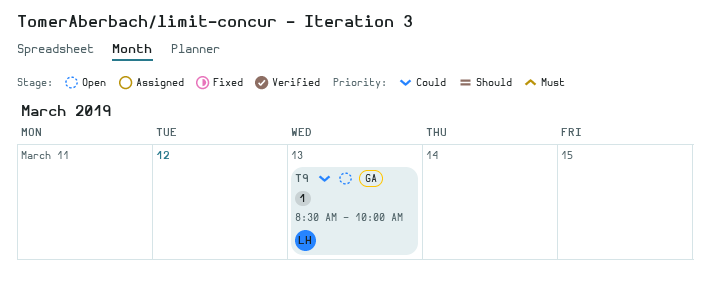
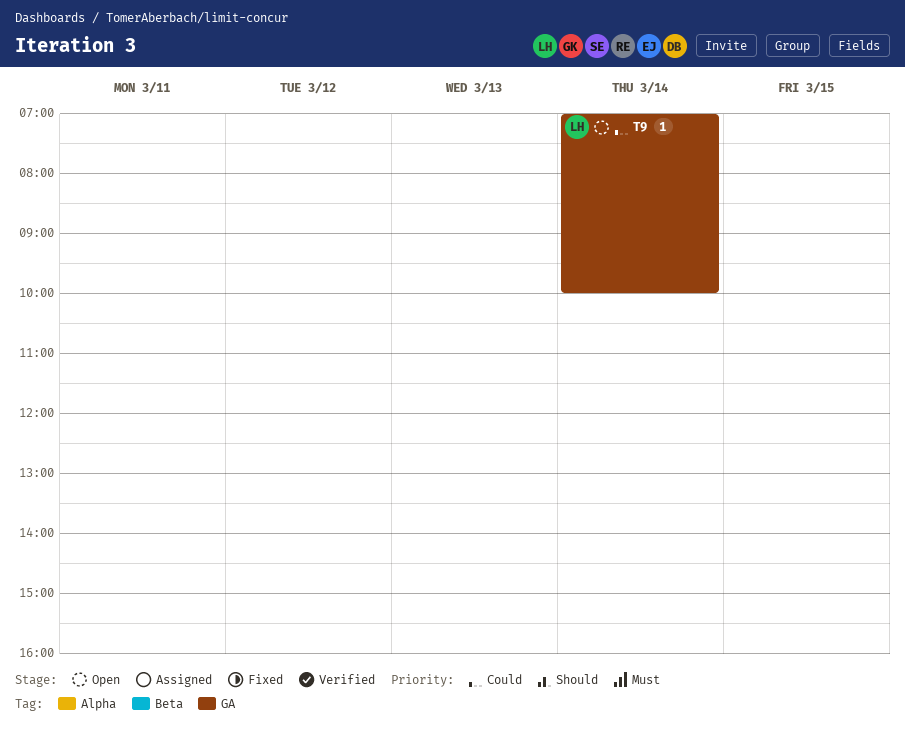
T9, day: Mar 13 -> Mar 14
T9, begins: 08:30 -> 07:00

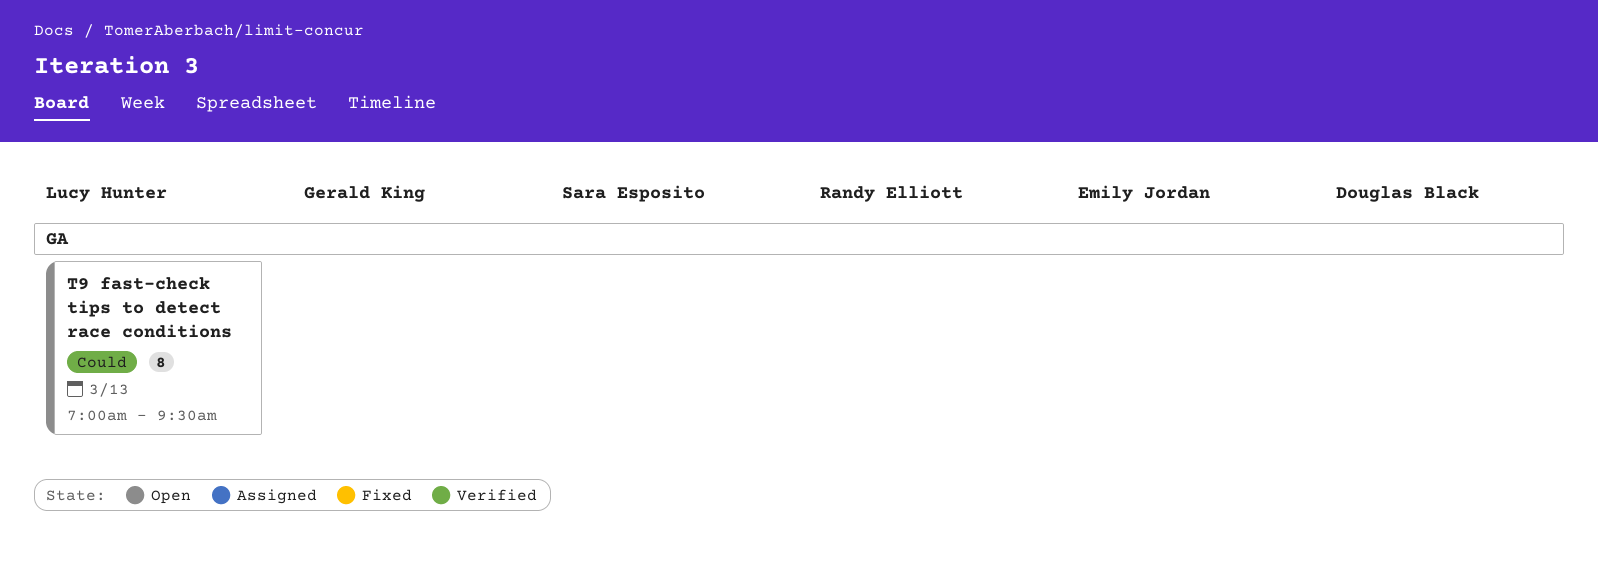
T9, estimate: 1 -> 8
T9, day: Mar 14 -> Mar 13
T9, ends: 10:00 -> 09:30

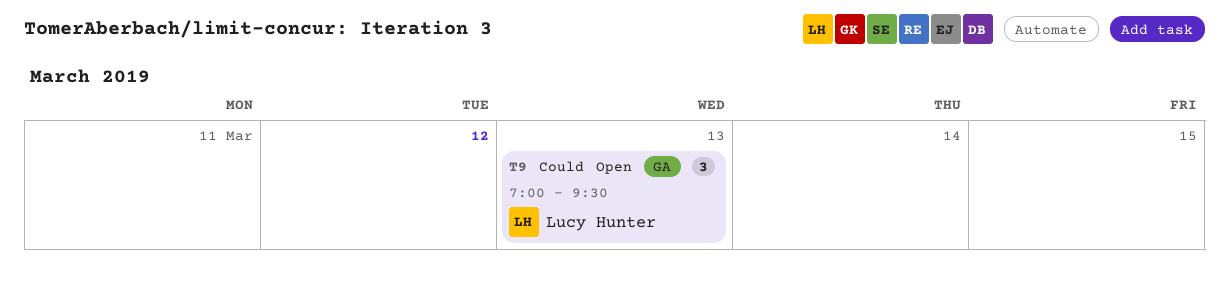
T9, estimate: 8 -> 3

